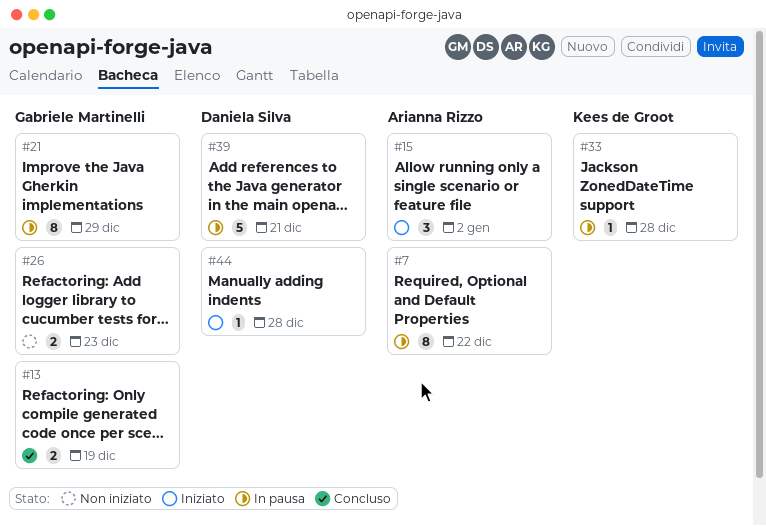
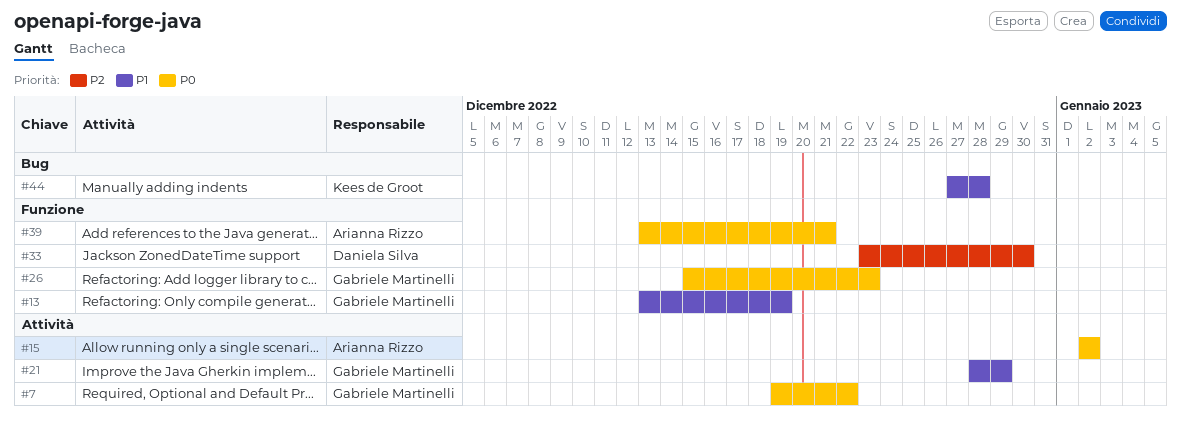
#7, owner: Arianna Rizzo -> Gabriele Martinelli
#33, owner: Kees de Groot -> Daniela Silva
#33, due: Dec 28 -> Dec 30
#39, owner: Daniela Silva -> Arianna Rizzo
#44, owner: Daniela Silva -> Kees de Groot

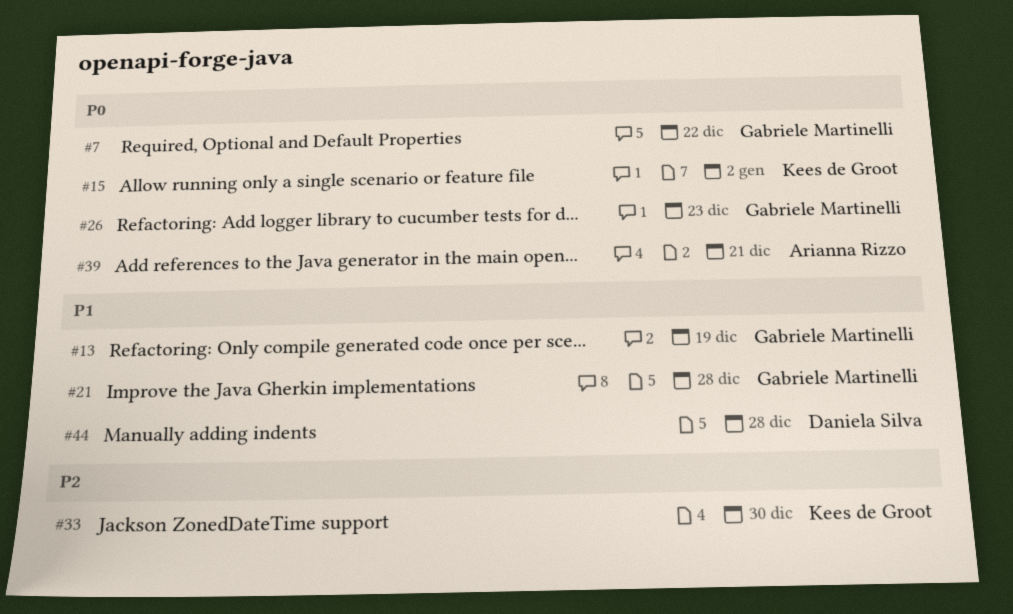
#15, owner: Arianna Rizzo -> Kees de Groot
#21, due: Dec 29 -> Dec 28
#33, owner: Daniela Silva -> Kees de Groot
#44, owner: Kees de Groot -> Daniela Silva

